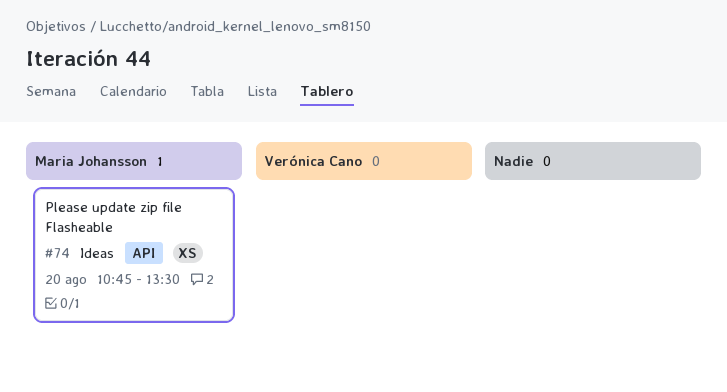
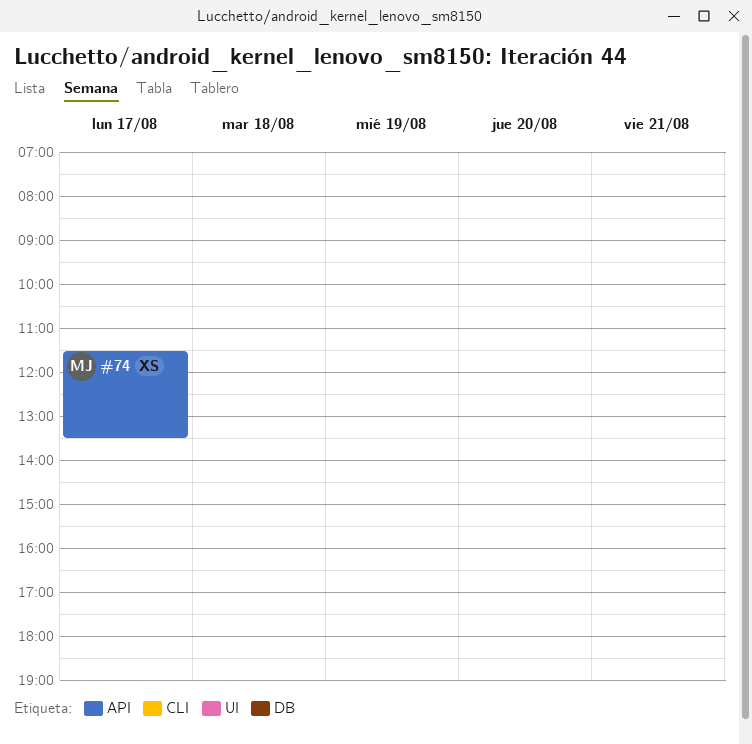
#74, day: Aug 20 -> Aug 17
#74, begins: 10:45 -> 11:30

